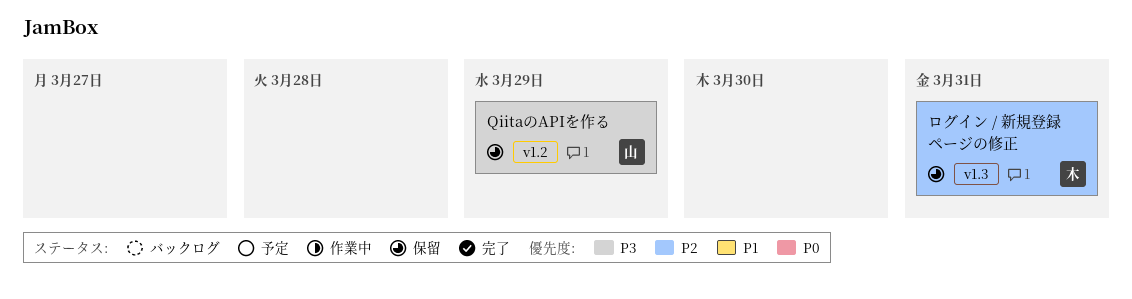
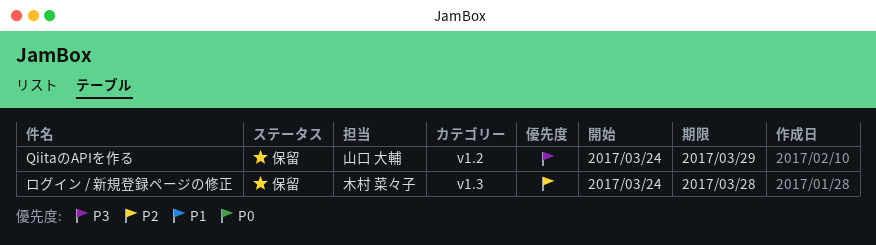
ログイン / 新規登録ページの修正, due: Mar 31 -> Mar 28

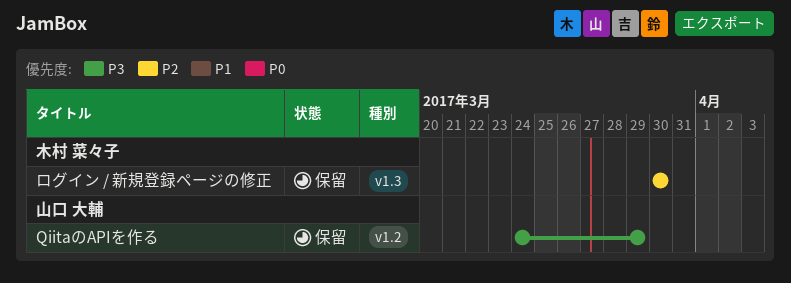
ログイン / 新規登録ページの修正, start: Mar 24 -> Mar 30
ログイン / 新規登録ページの修正, due: Mar 28 -> Mar 30

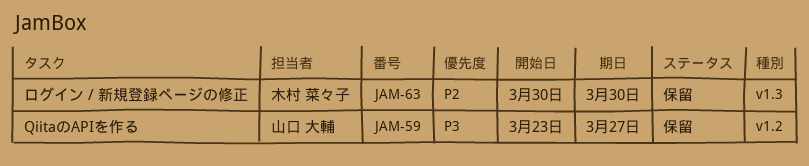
QiitaのAPIを作る, start: Mar 24 -> Mar 23
QiitaのAPIを作る, due: Mar 29 -> Mar 27

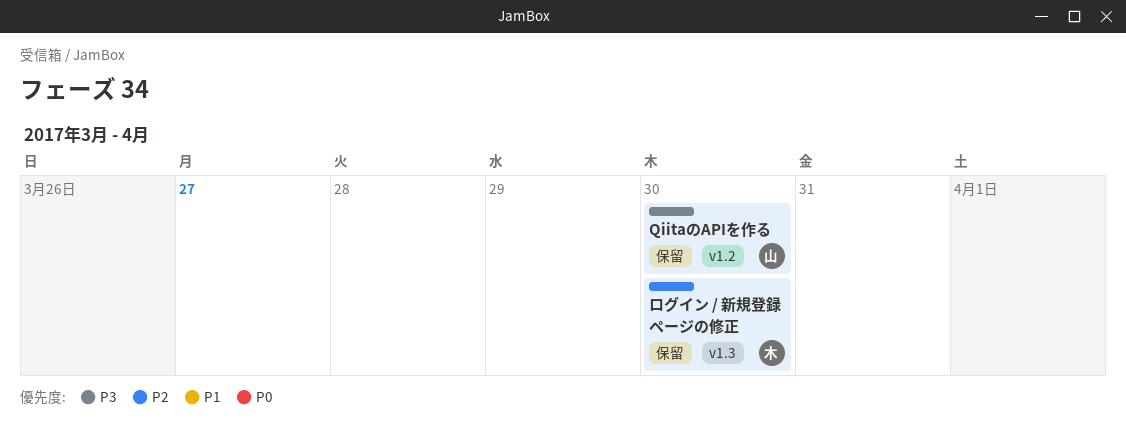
QiitaのAPIを作る, due: Mar 27 -> Mar 30

